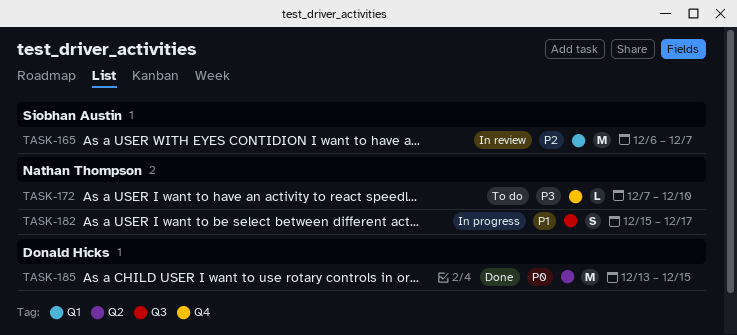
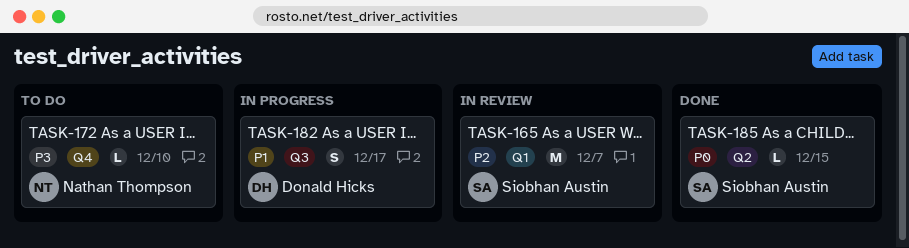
TASK-182, owner: Nathan Thompson -> Donald Hicks
TASK-185, owner: Donald Hicks -> Siobhan Austin
TASK-185, estimate: M -> L

